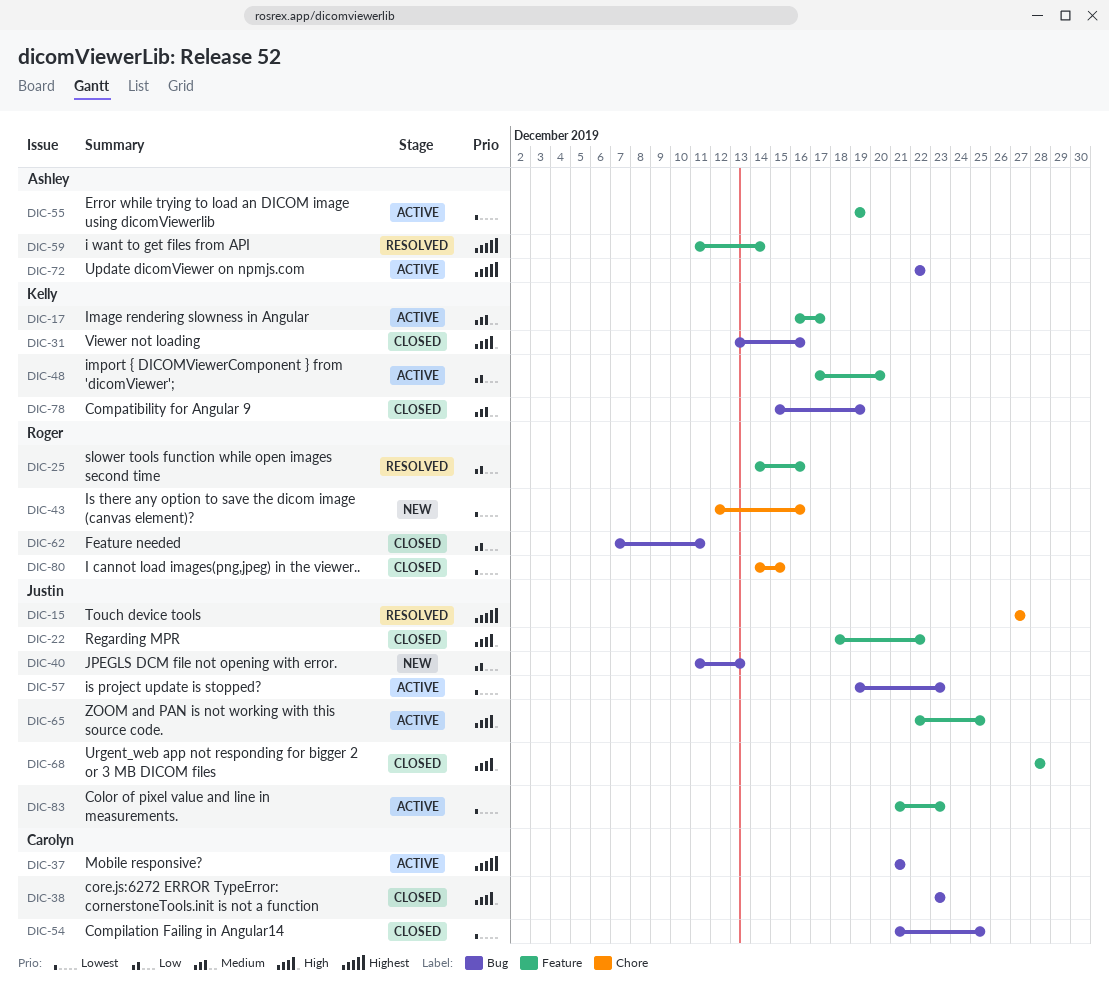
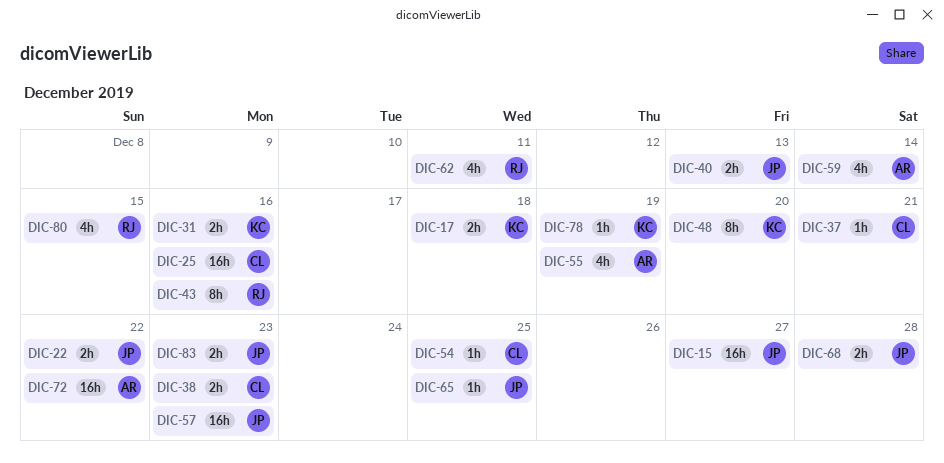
DIC-17, due: Dec 17 -> Dec 18
DIC-25, owner: Roger -> Carolyn

